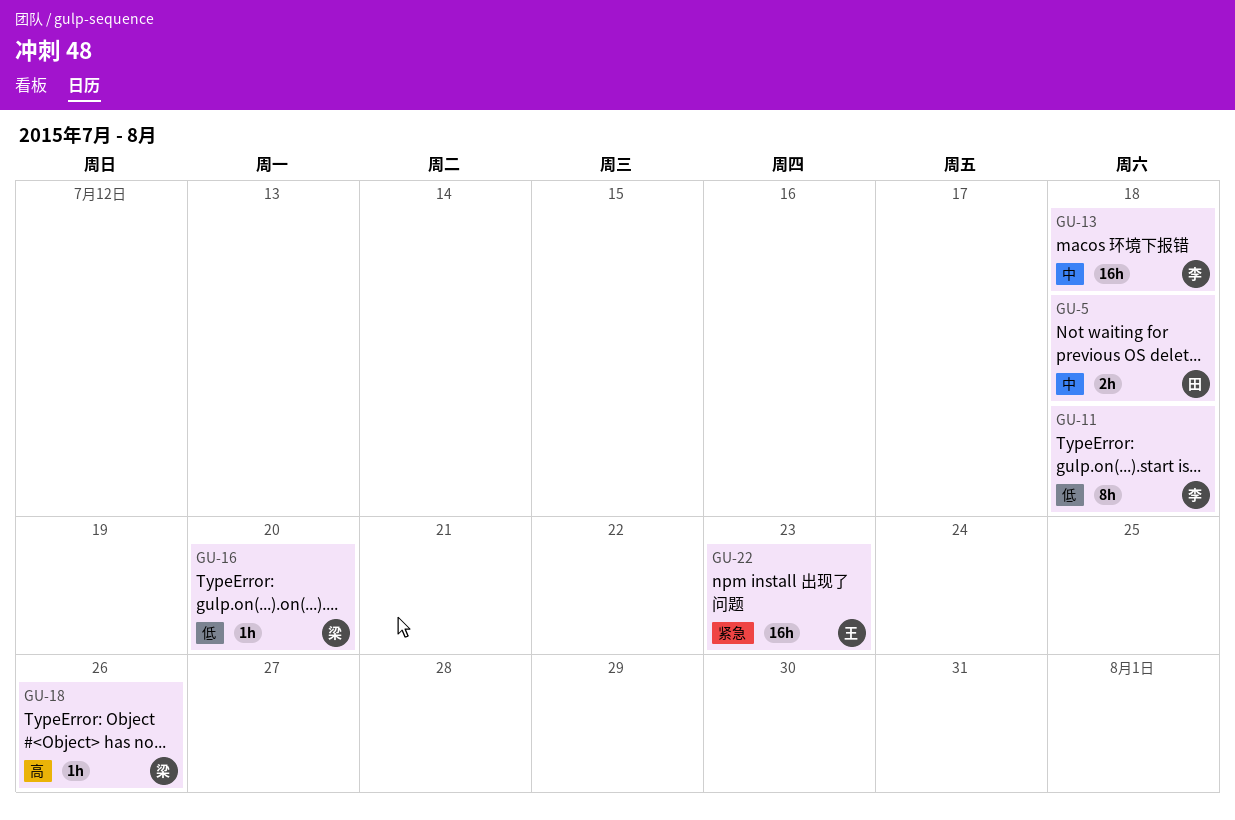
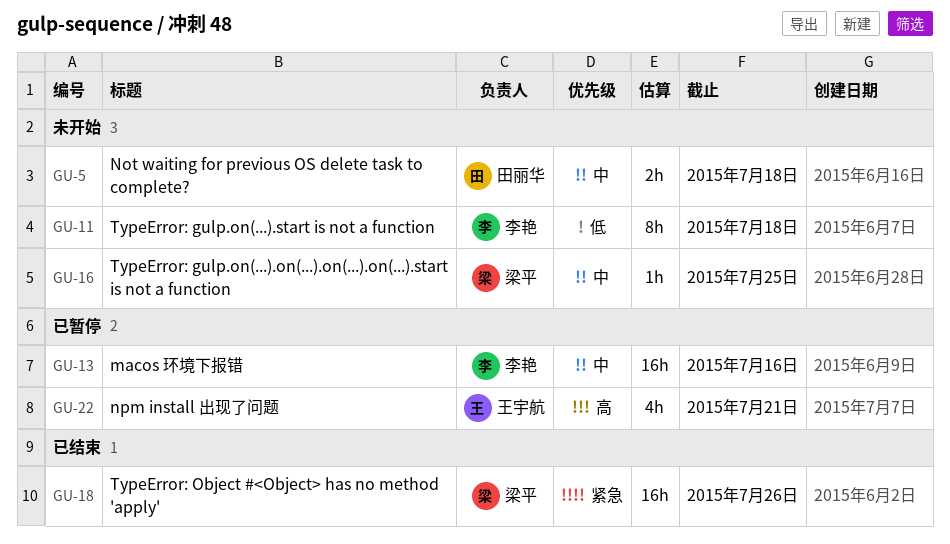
GU-13, due: Jul 18 -> Jul 16
GU-16, priority: 低 -> 中
GU-16, due: Jul 20 -> Jul 25
GU-18, priority: 高 -> 紧急
GU-18, estimate: 1h -> 16h
GU-22, priority: 紧急 -> 高
GU-22, estimate: 16h -> 4h
GU-22, due: Jul 23 -> Jul 21

